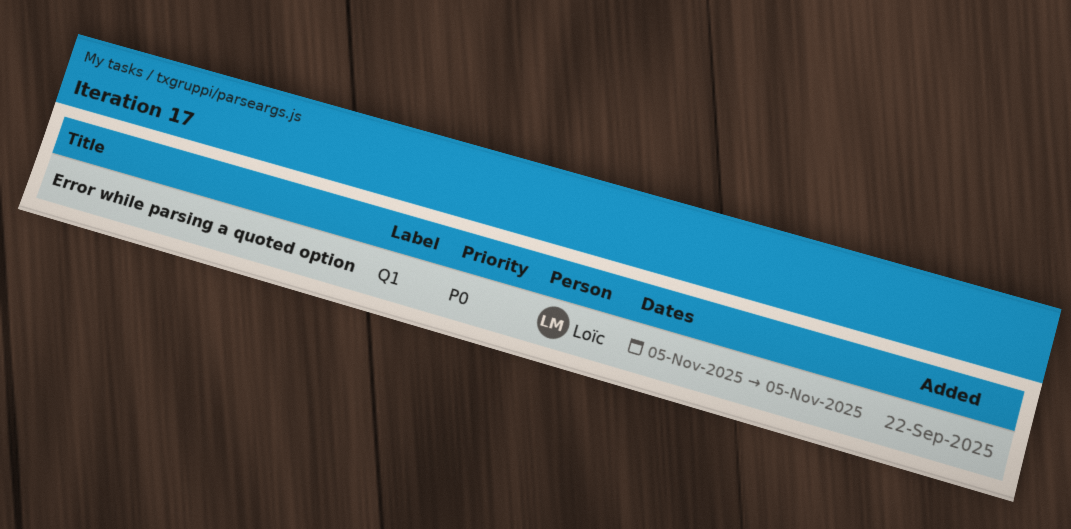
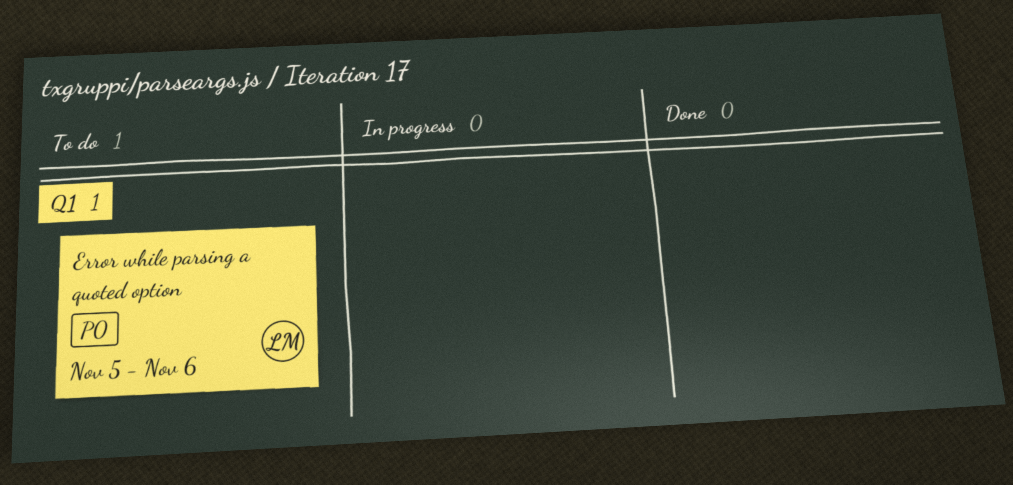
Error while parsing a quoted option, due: Nov 5 -> Nov 6

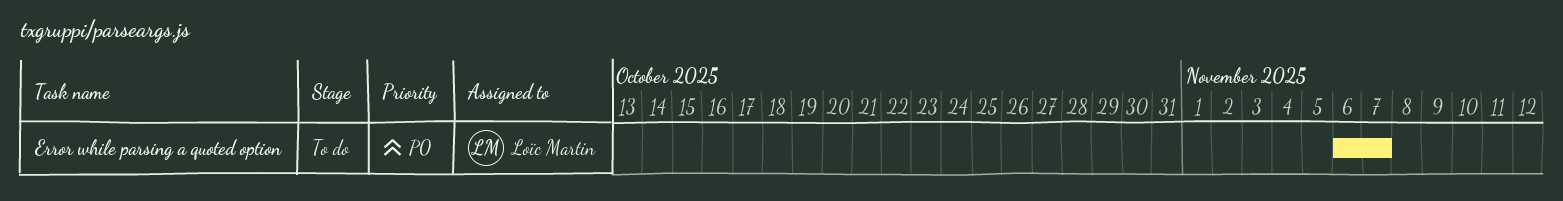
Error while parsing a quoted option, start: Nov 5 -> Nov 6
Error while parsing a quoted option, due: Nov 6 -> Nov 7

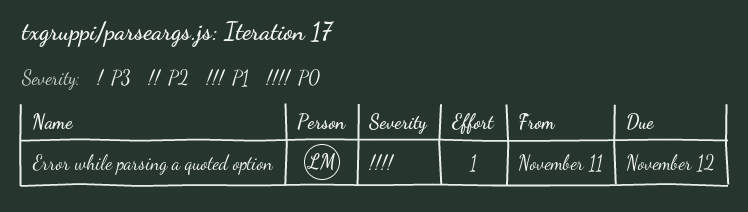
Error while parsing a quoted option, start: Nov 6 -> Nov 11
Error while parsing a quoted option, due: Nov 7 -> Nov 12

